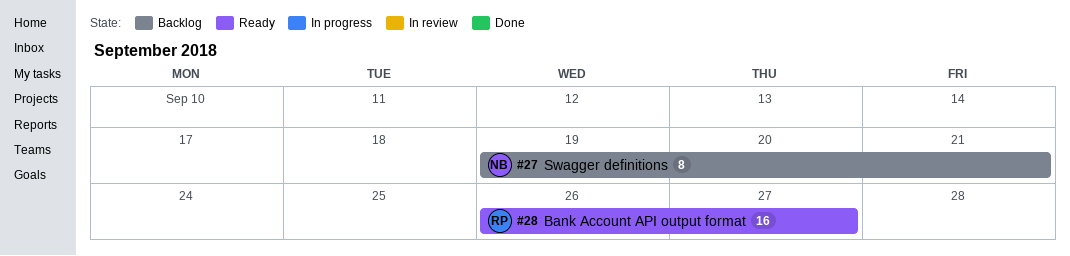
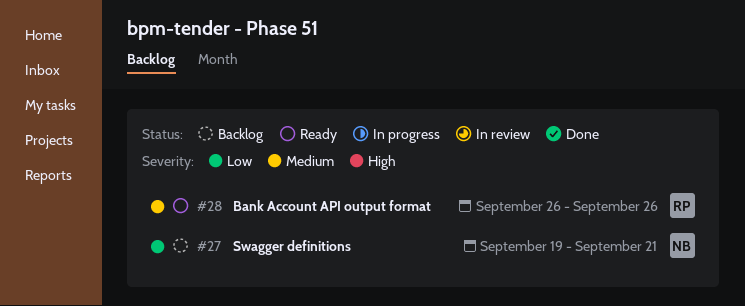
#28, due: Sep 27 -> Sep 26

